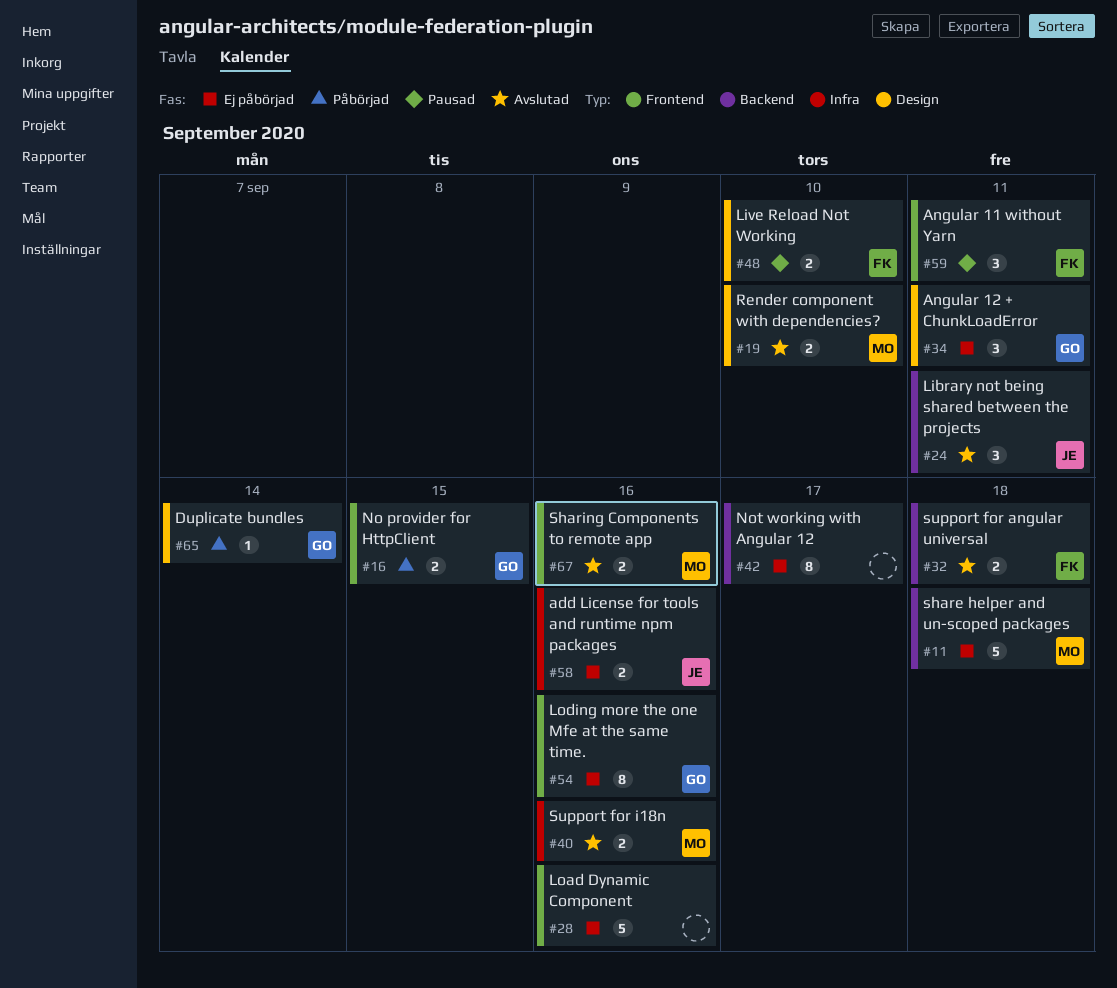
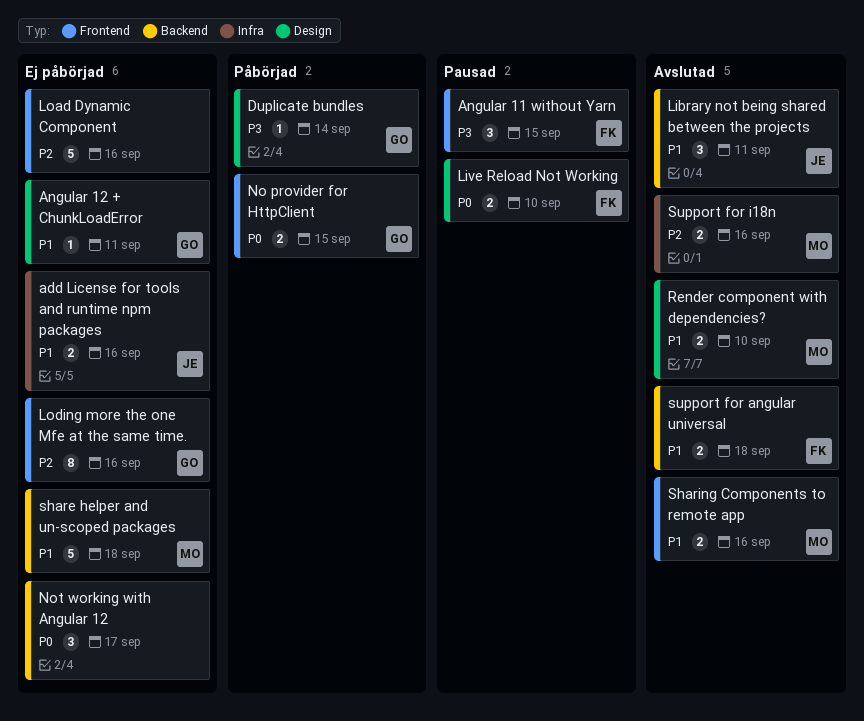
Angular 11 without Yarn, due: Sep 11 -> Sep 15
Angular 12 + ChunkLoadError, estimate: 3 -> 1
Not working with Angular 12, estimate: 8 -> 3

